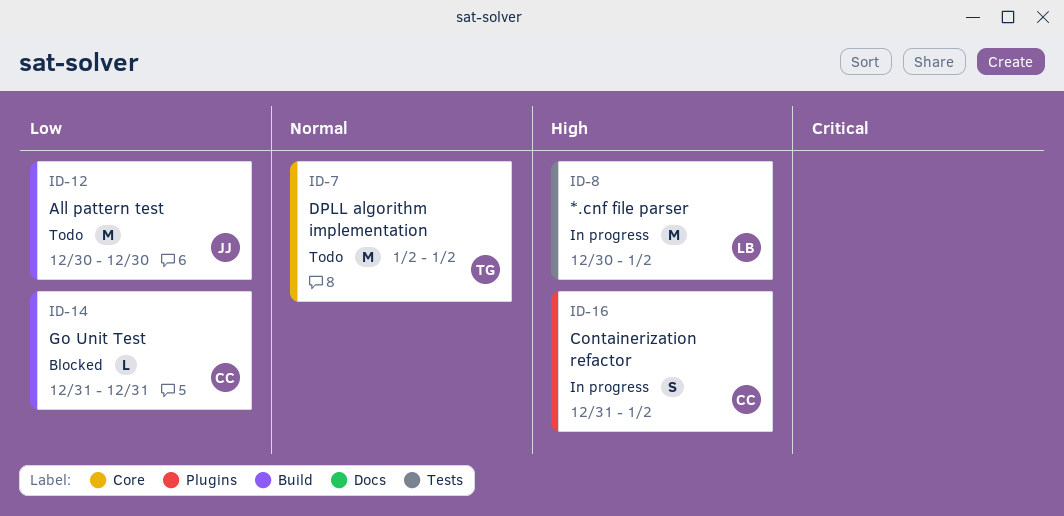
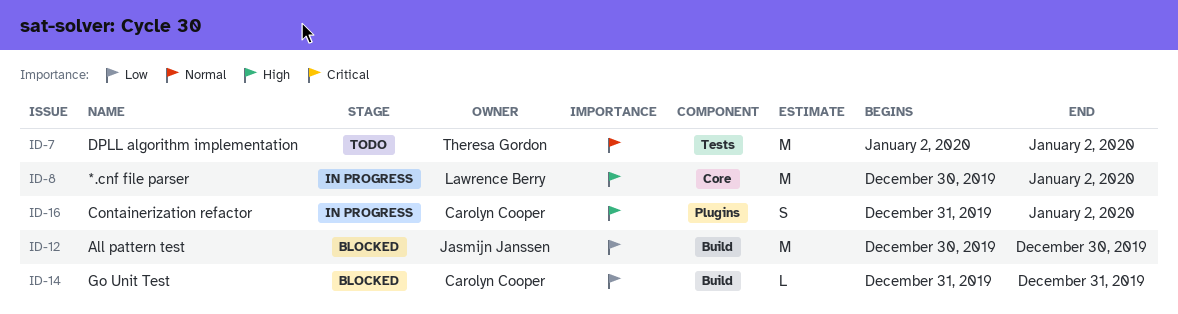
ID-7, label: Core -> Tests
ID-8, label: Tests -> Core
ID-12, status: Todo -> Blocked

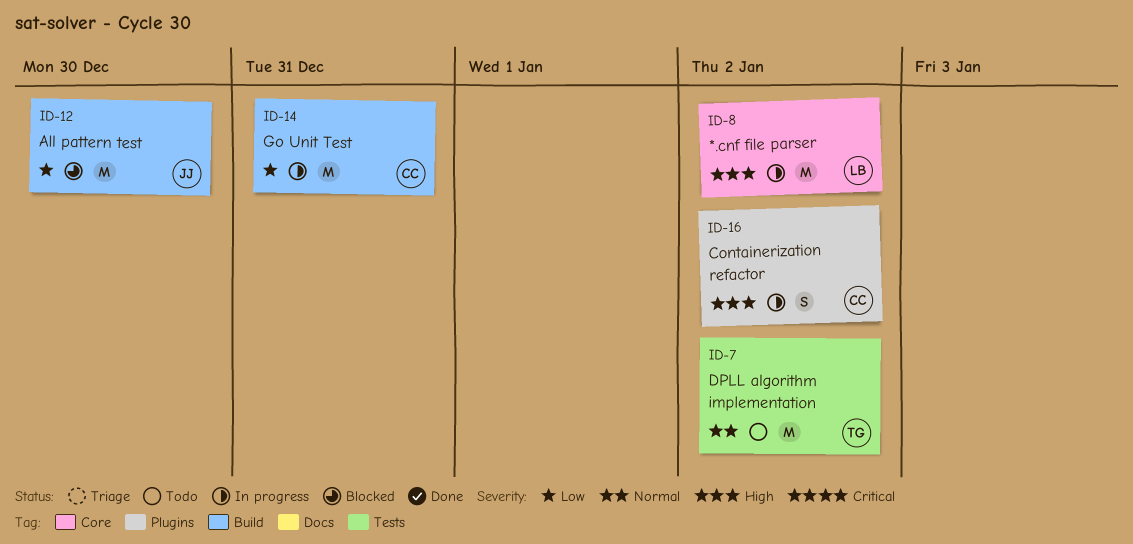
ID-14, status: Blocked -> In progress
ID-14, estimate: L -> M

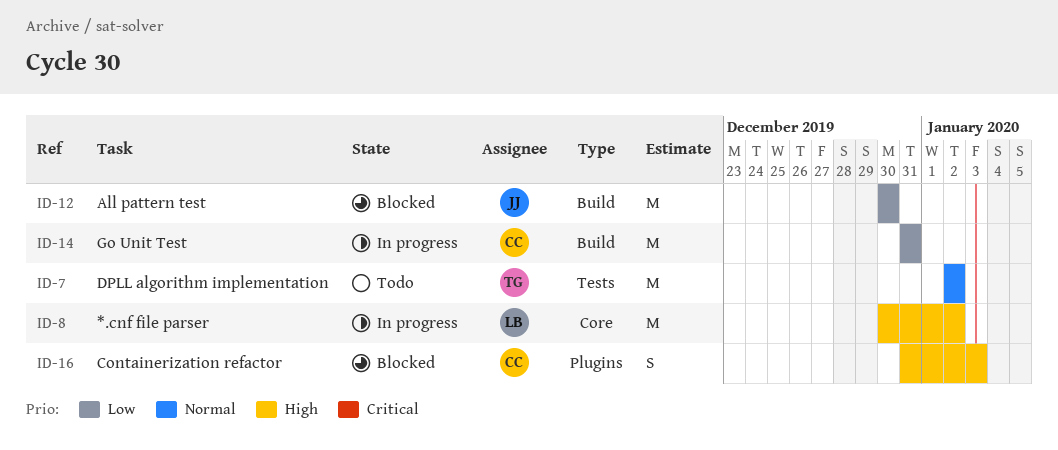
ID-16, status: In progress -> Blocked
ID-16, due: Jan 2 -> Jan 3

